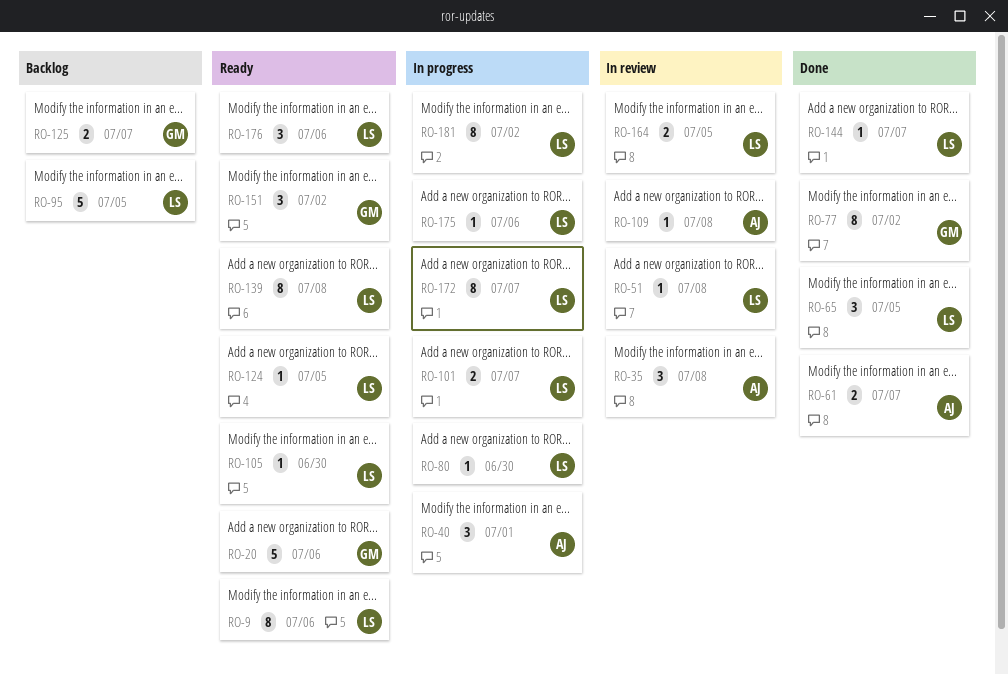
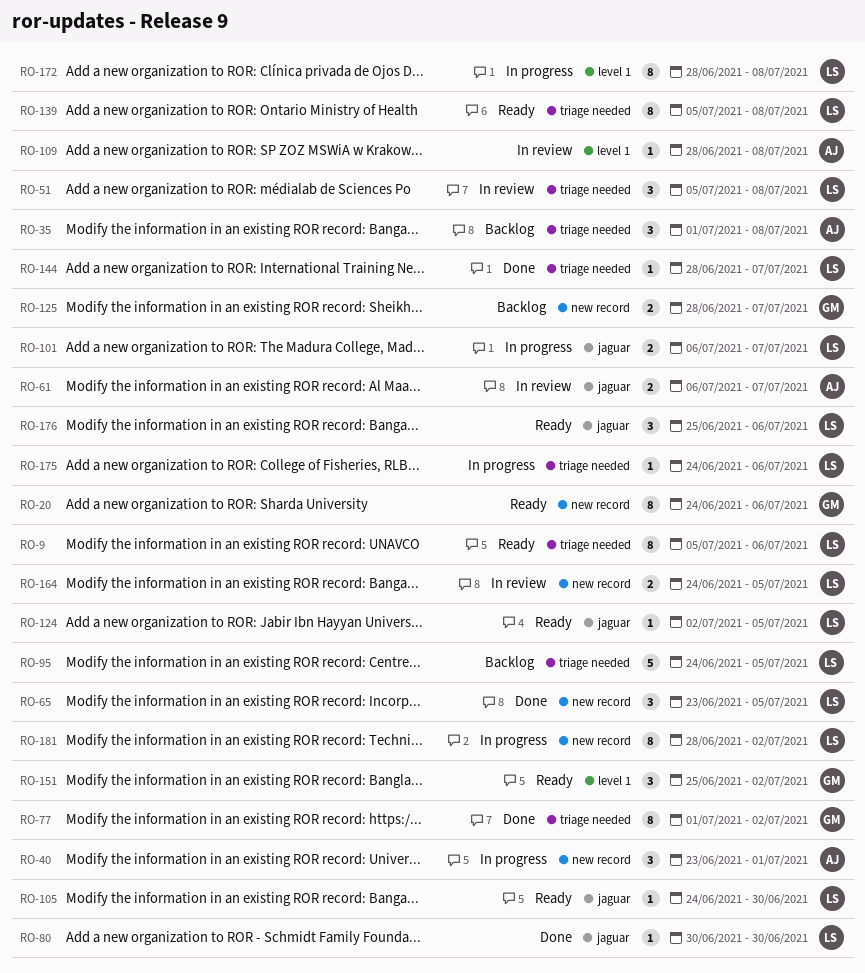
RO-20, estimate: 5 -> 8
RO-35, status: In review -> Backlog
RO-51, estimate: 1 -> 3
RO-61, status: Done -> In review
RO-80, status: In progress -> Done
RO-172, due: Jul 7 -> Jul 8

